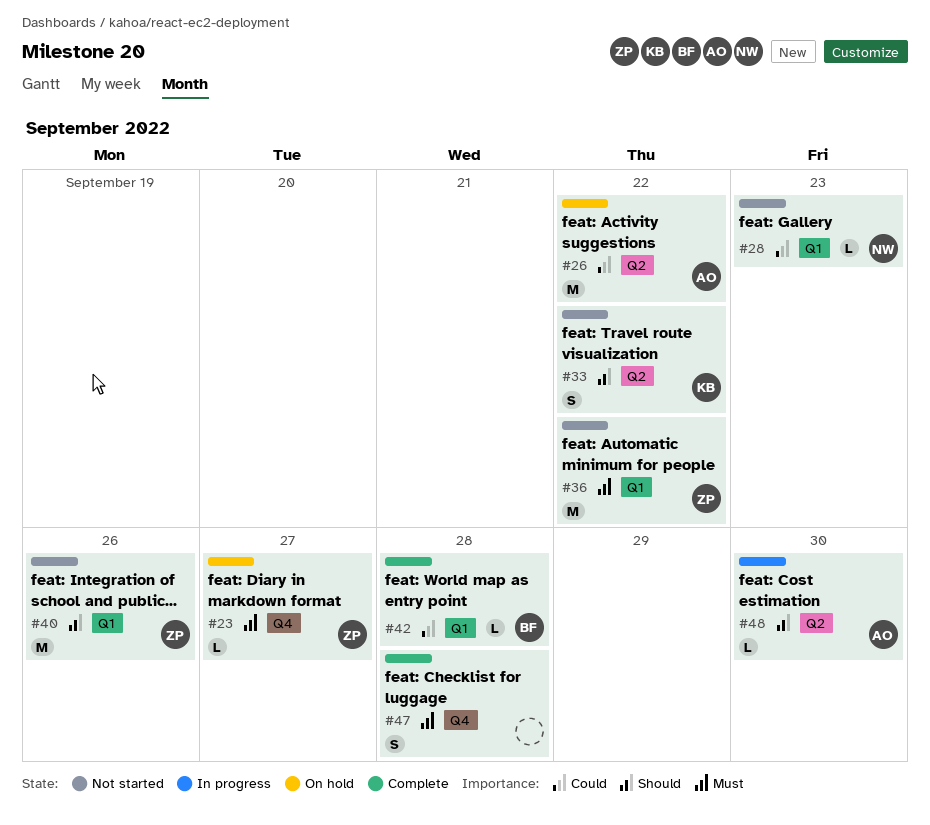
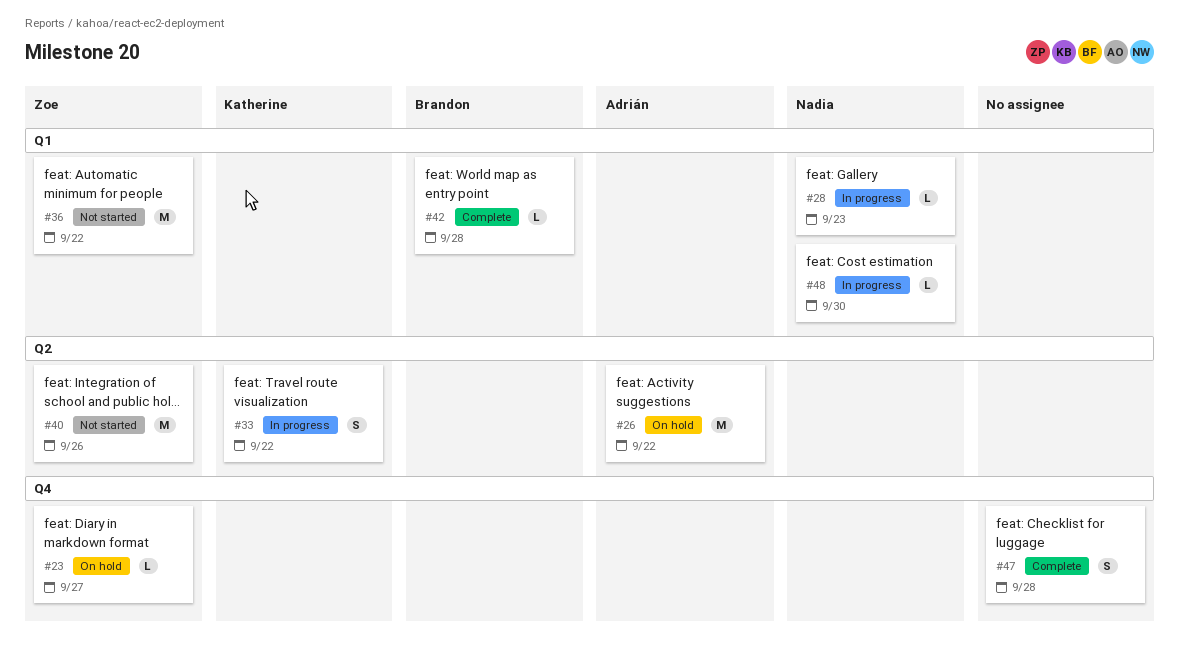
#28, status: Not started -> In progress
#33, status: Not started -> In progress
#40, label: Q1 -> Q2
#48, owner: Adrián -> Nadia
#48, label: Q2 -> Q1

